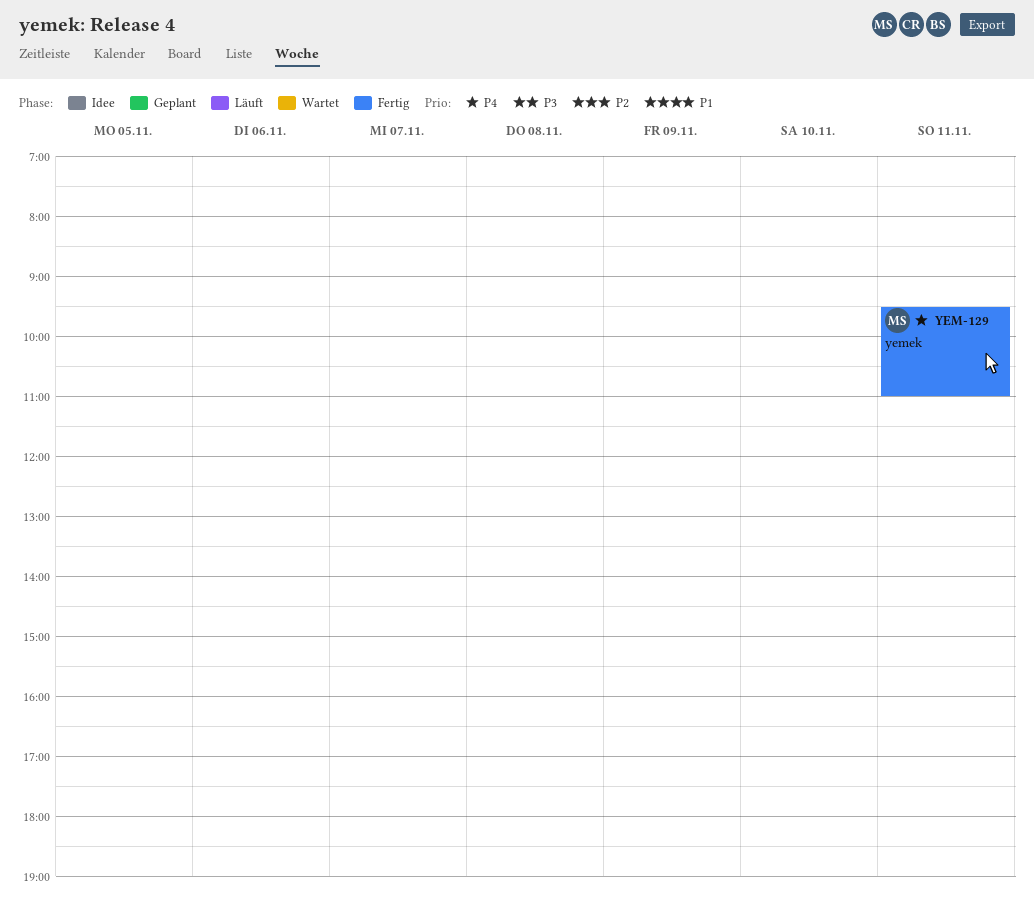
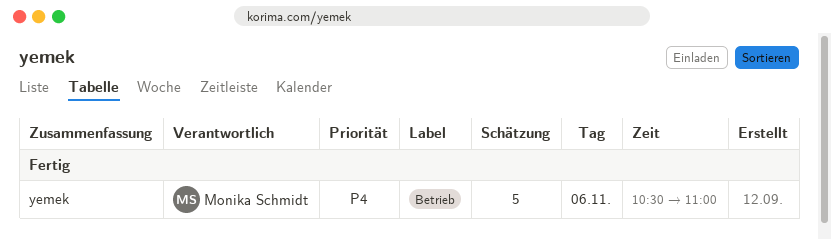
yemek, day: Nov 11 -> Nov 6
yemek, begins: 09:30 -> 10:30

